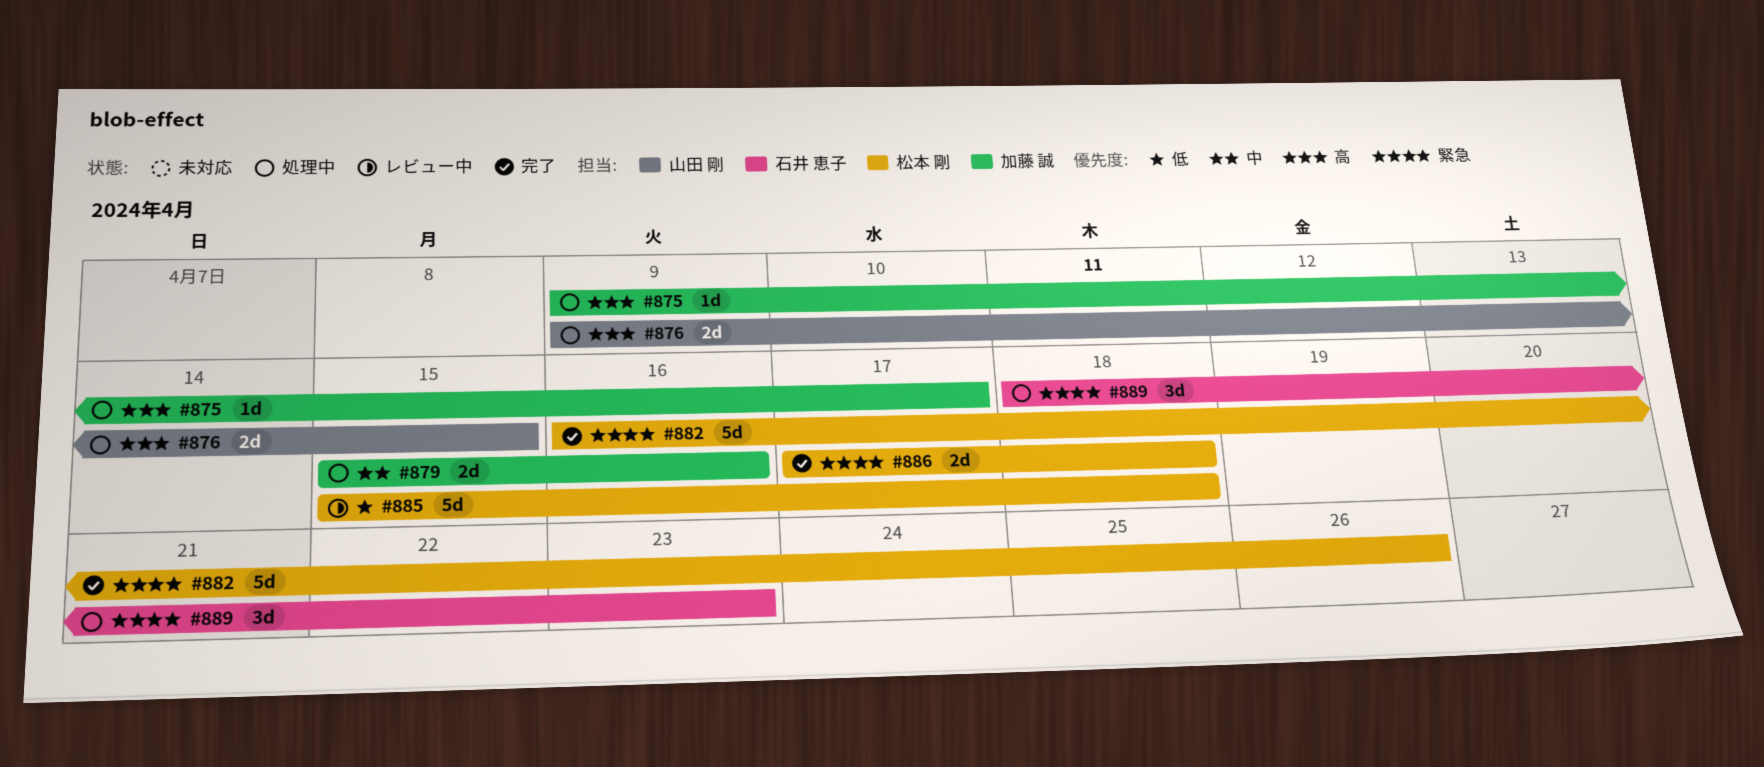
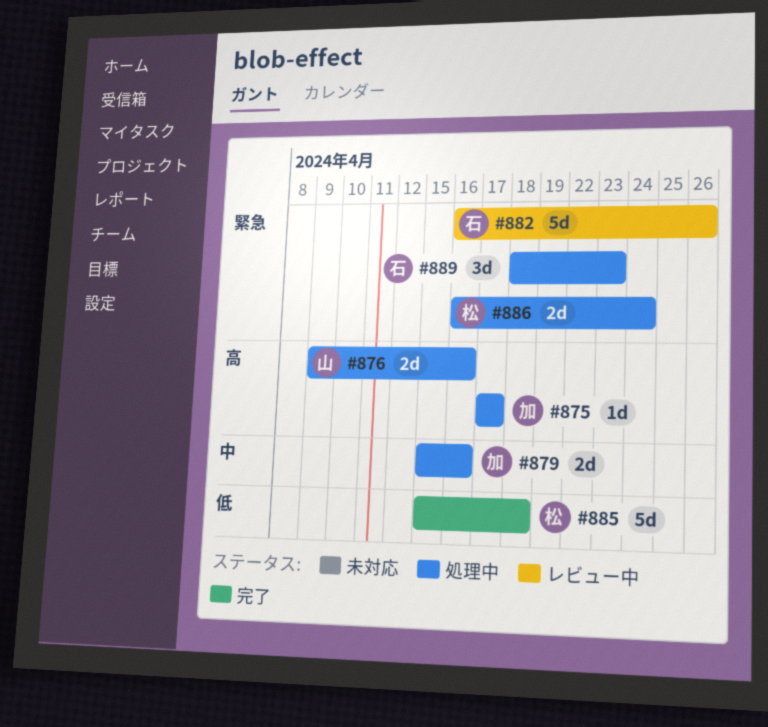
#875, start: Apr 9 -> Apr 17
#876, due: Apr 15 -> Apr 16
#882, status: 完了 -> レビュー中
#882, owner: 松本 剛 -> 石井 恵子
#885, status: レビュー中 -> 完了
#886, status: 完了 -> 処理中
#886, start: Apr 17 -> Apr 16
#886, due: Apr 18 -> Apr 24

